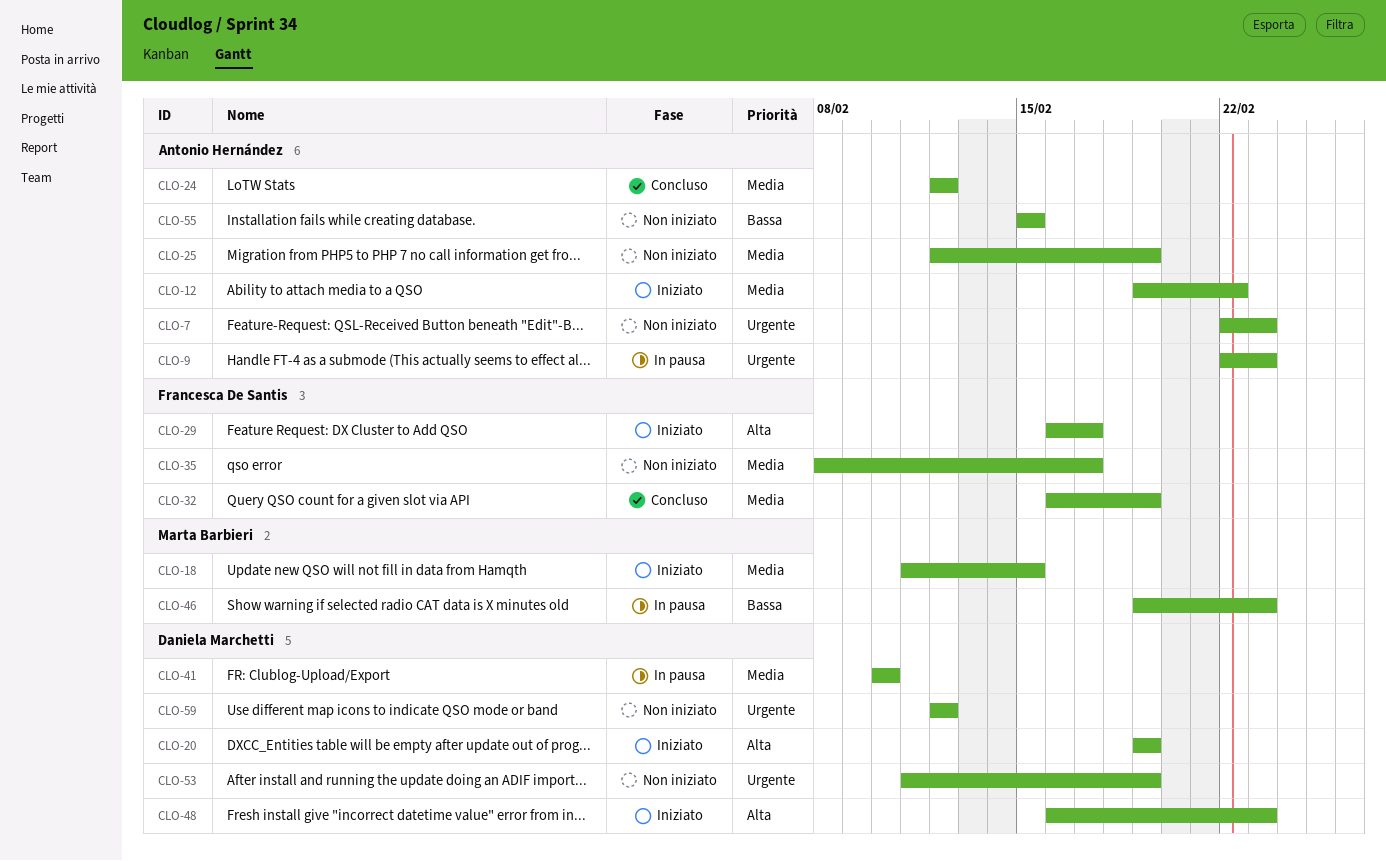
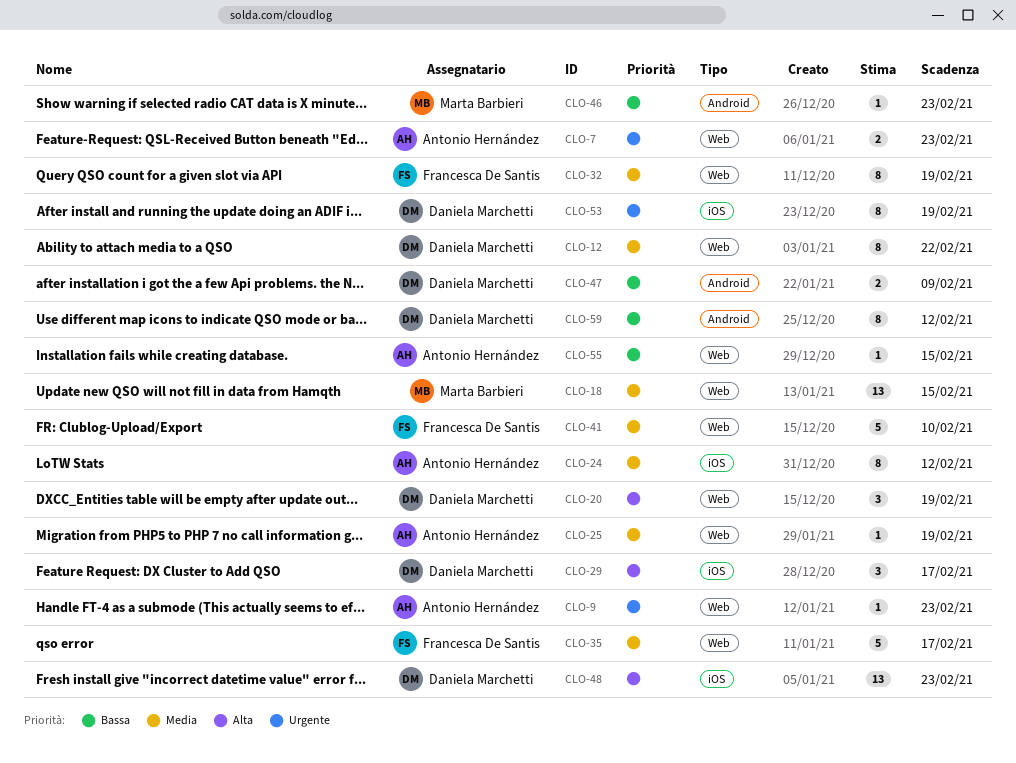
CLO-12, owner: Antonio Hernández -> Daniela Marchetti
CLO-29, owner: Francesca De Santis -> Daniela Marchetti
CLO-41, owner: Daniela Marchetti -> Francesca De Santis
CLO-47: none -> present
CLO-59, priority: Urgente -> Bassa

